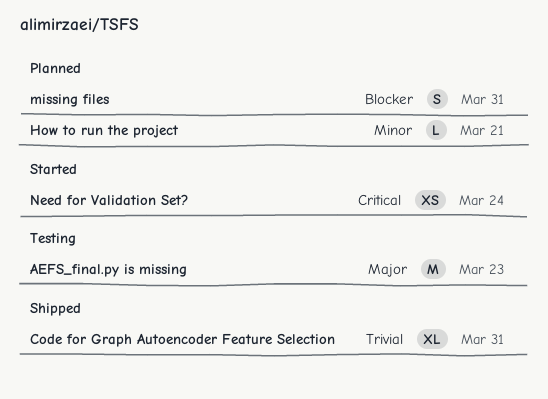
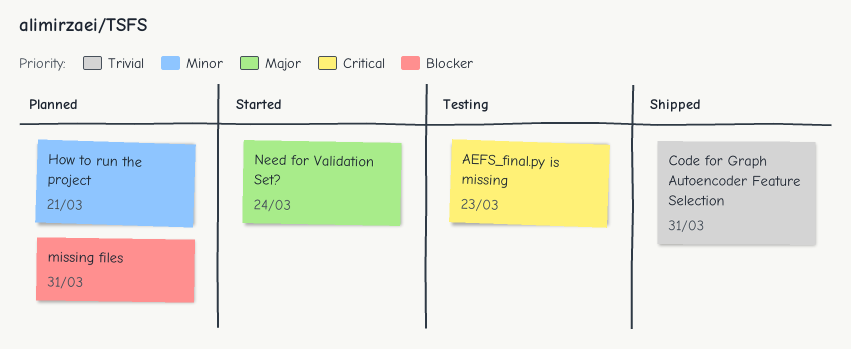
AEFS_final.py is missing, priority: Major -> Critical
Need for Validation Set?, priority: Critical -> Major

